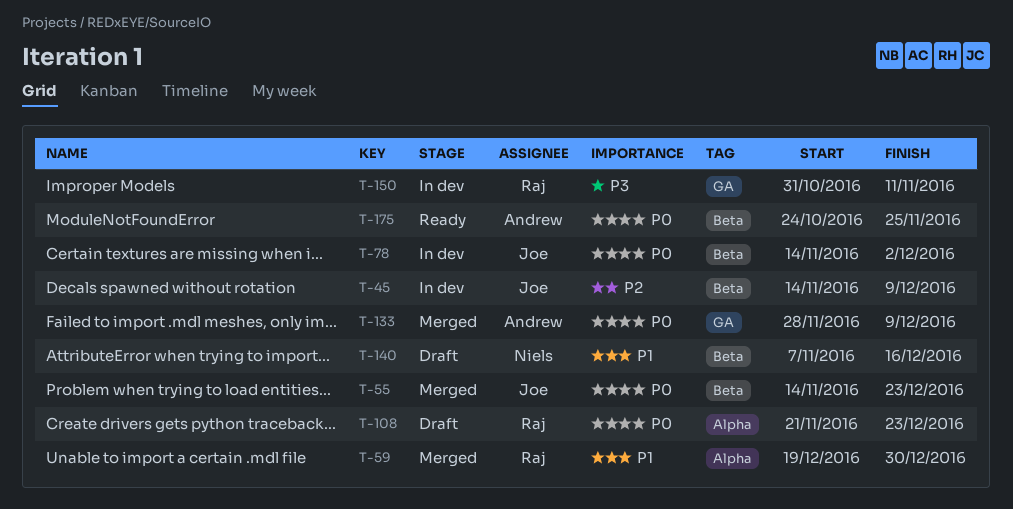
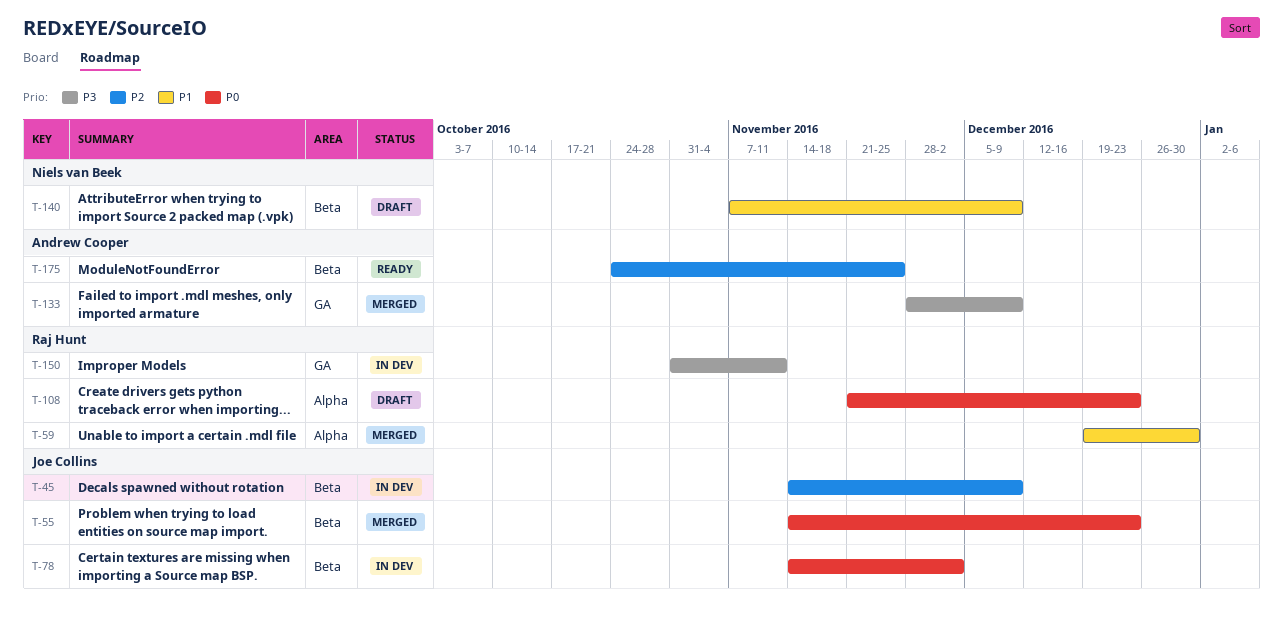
T-133, priority: P0 -> P3
T-140, due: Dec 16 -> Dec 9
T-175, priority: P0 -> P2

